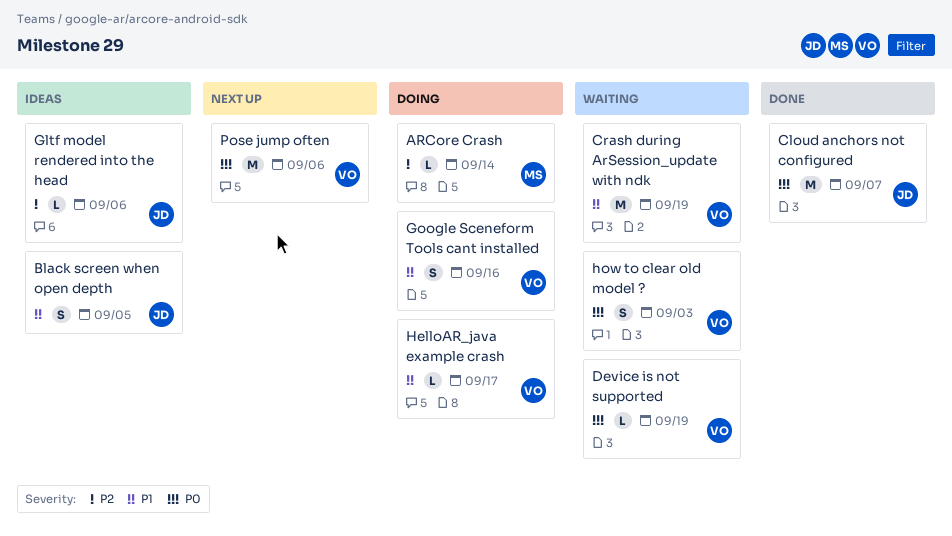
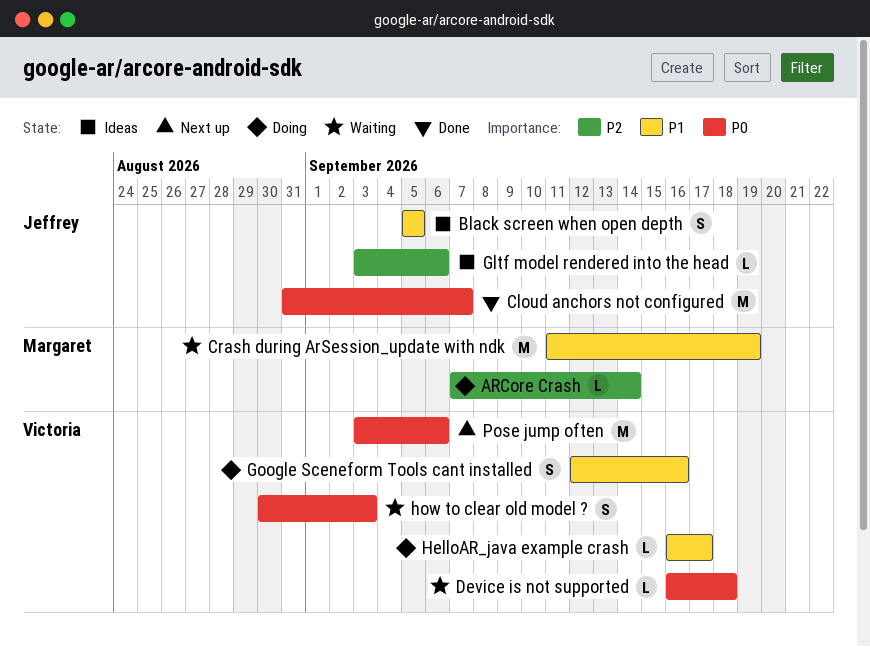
Crash during ArSession_update with ndk, owner: Victoria -> Margaret
Device is not supported, due: Sep 19 -> Sep 18

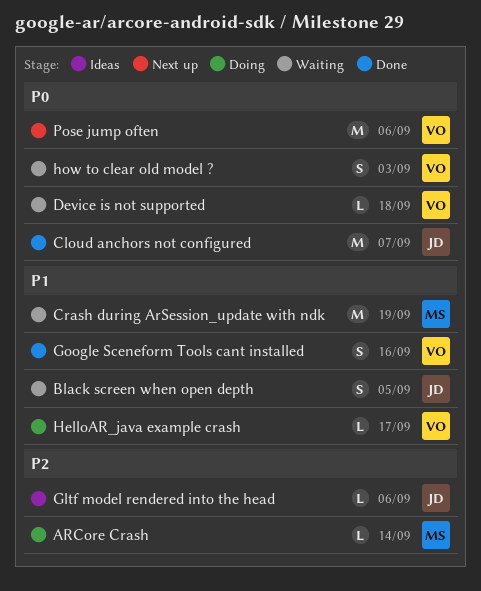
Black screen when open depth, status: Ideas -> Waiting
Google Sceneform Tools cant installed, status: Doing -> Done

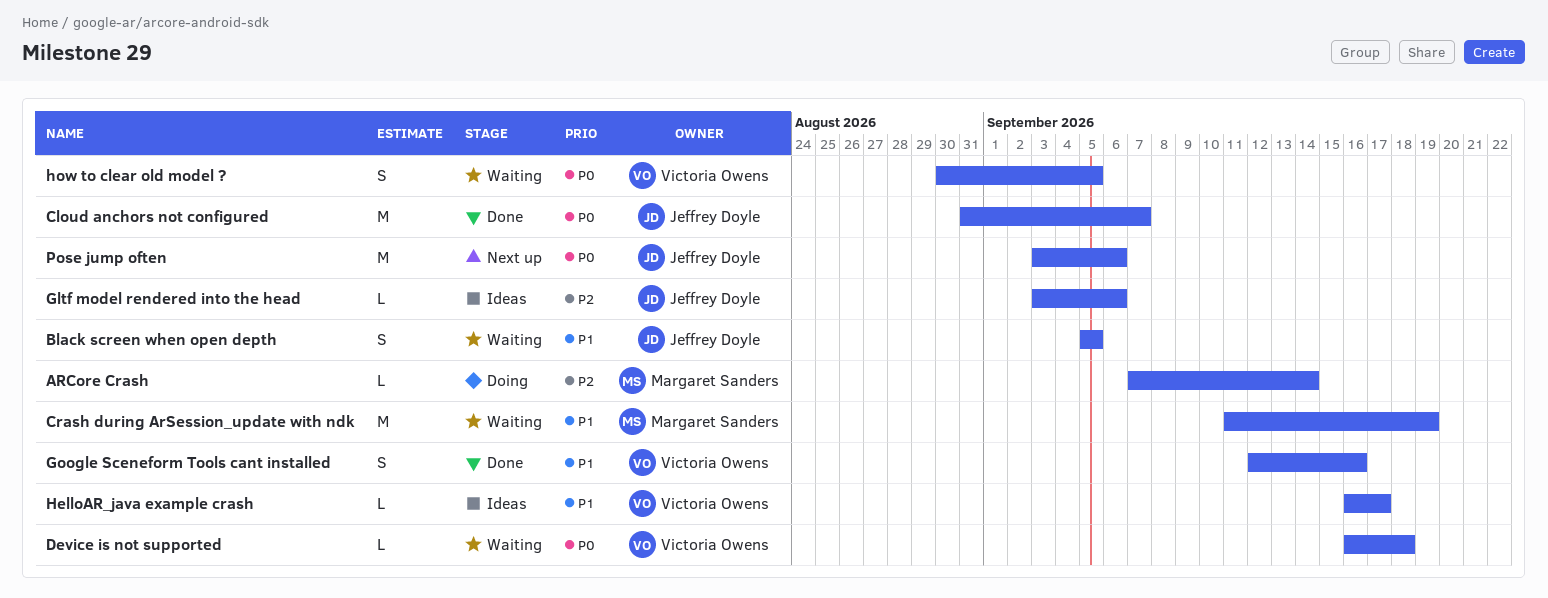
HelloAR_java example crash, status: Doing -> Ideas
how to clear old model ?, due: Sep 3 -> Sep 5
Pose jump often, owner: Victoria Owens -> Jeffrey Doyle

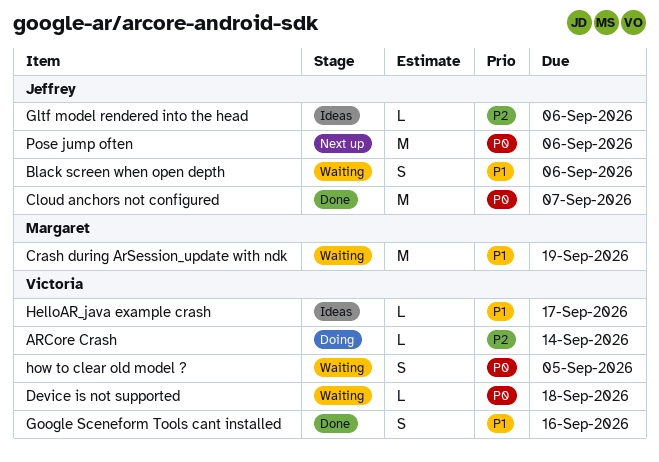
ARCore Crash, owner: Margaret Sanders -> Victoria Owens
Black screen when open depth, due: Sep 5 -> Sep 6

